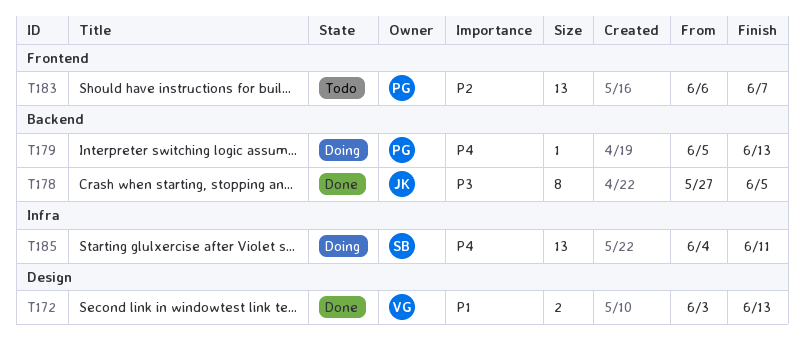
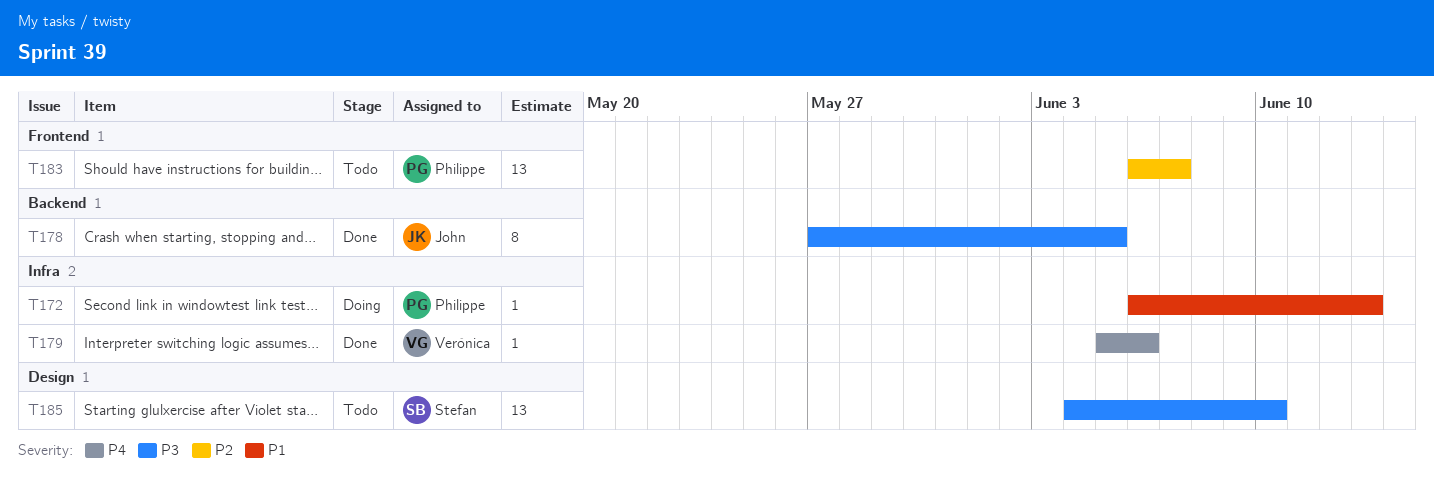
T172, status: Done -> Doing
T172, owner: Verónica -> Philippe
T172, label: Design -> Infra
T172, estimate: 2 -> 1
T172, start: Jun 3 -> Jun 6
T179, status: Doing -> Done
T179, owner: Philippe -> Verónica
T179, label: Backend -> Infra
T179, due: Jun 13 -> Jun 6
T185, status: Doing -> Todo
T185, priority: P4 -> P3
T185, label: Infra -> Design
T185, due: Jun 11 -> Jun 10

